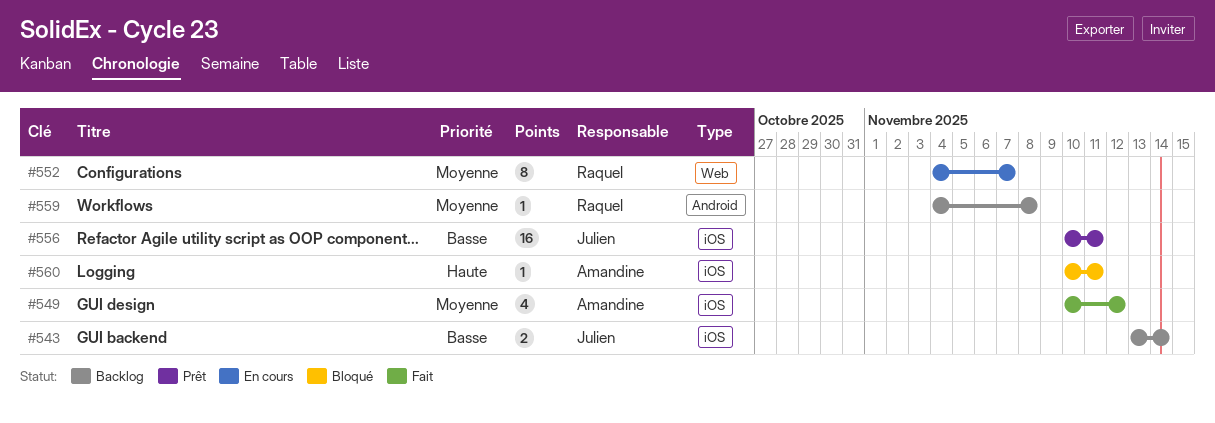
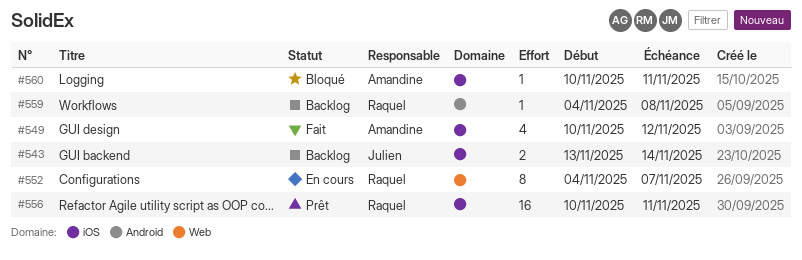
#556, owner: Julien -> Raquel

